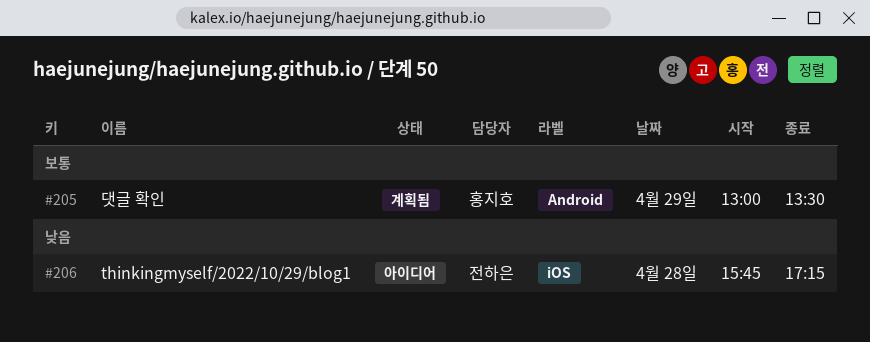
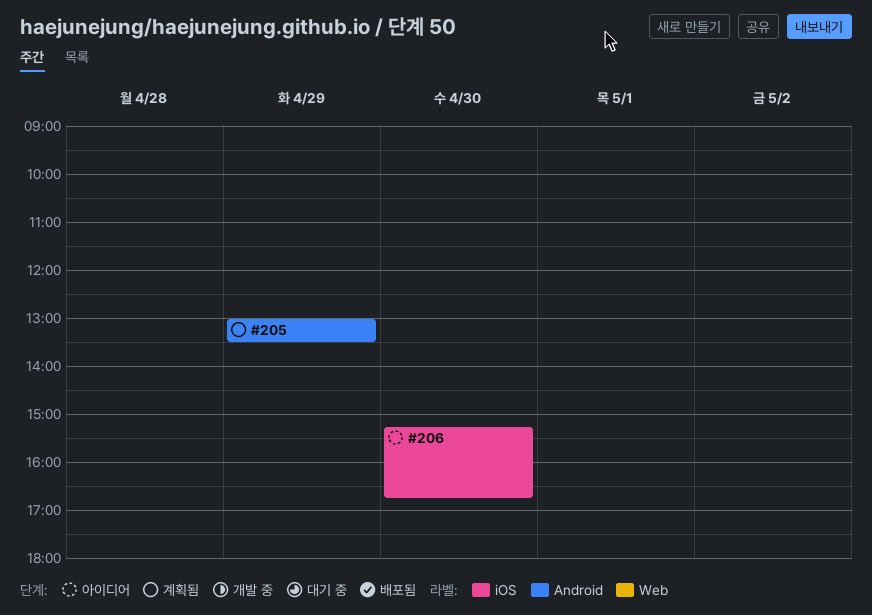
#206, day: Apr 28 -> Apr 30
#206, begins: 15:45 -> 15:15
#206, ends: 17:15 -> 16:45

